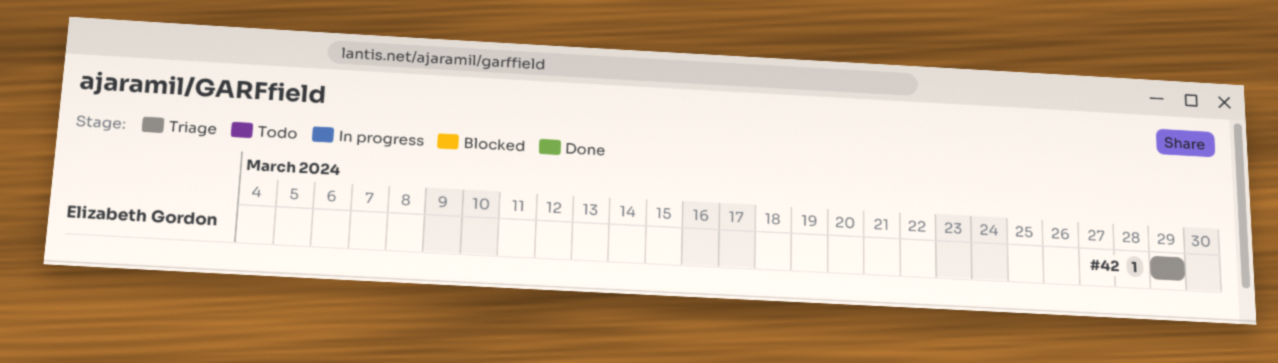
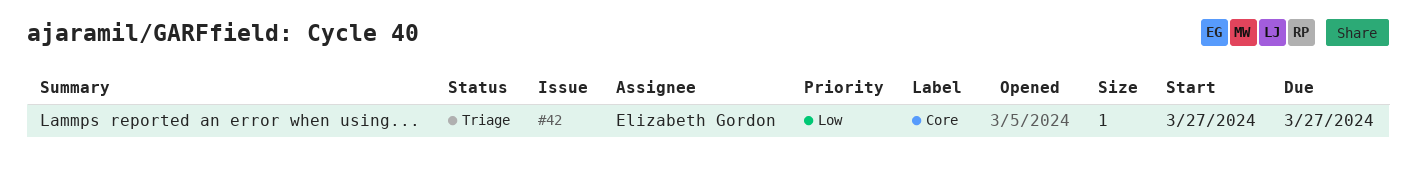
#42, start: Mar 29 -> Mar 27
#42, due: Mar 29 -> Mar 27

